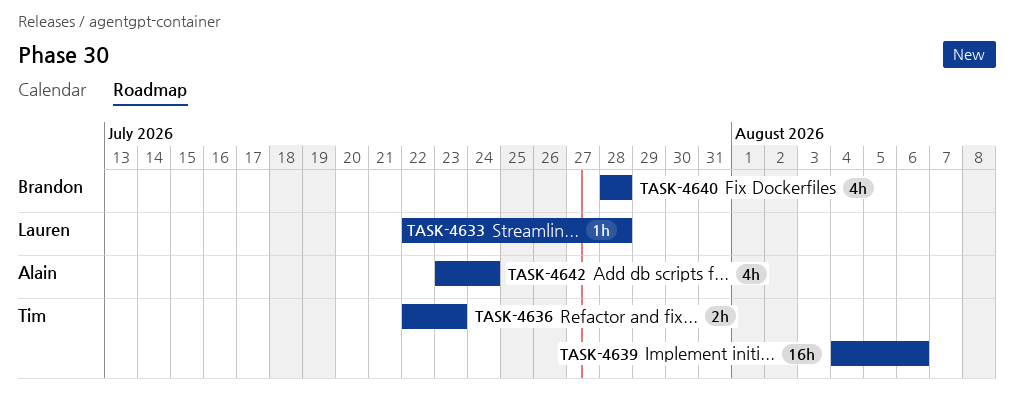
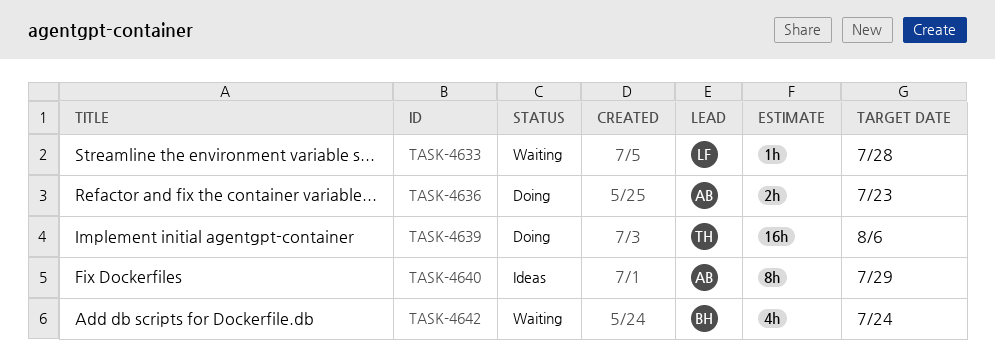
TASK-4636, owner: Tim -> Alain
TASK-4640, owner: Brandon -> Alain
TASK-4640, estimate: 4h -> 8h
TASK-4640, due: Jul 28 -> Jul 29
TASK-4642, owner: Alain -> Brandon

